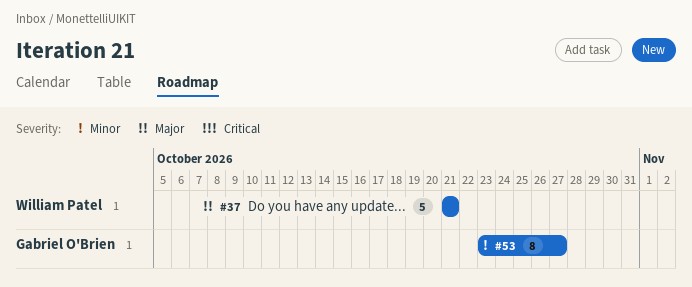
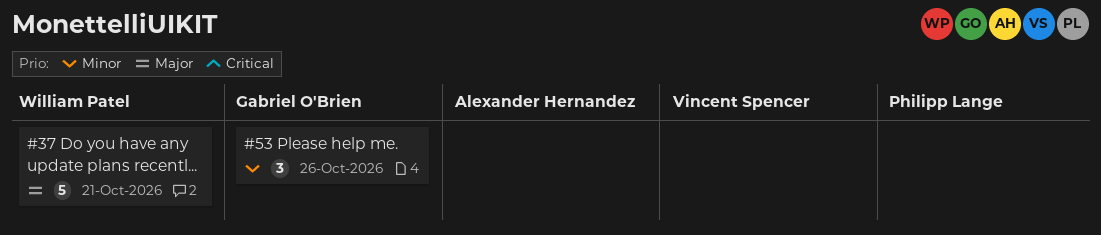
#53, estimate: 8 -> 3
#53, due: Oct 27 -> Oct 26

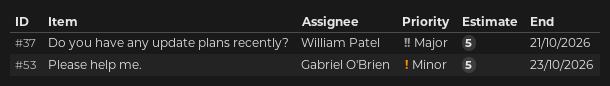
#53, estimate: 3 -> 5
#53, due: Oct 26 -> Oct 23

